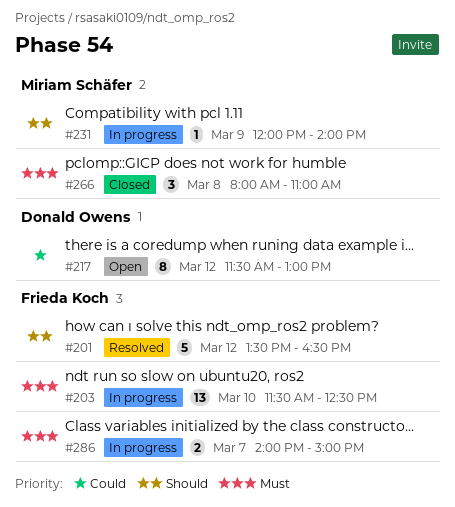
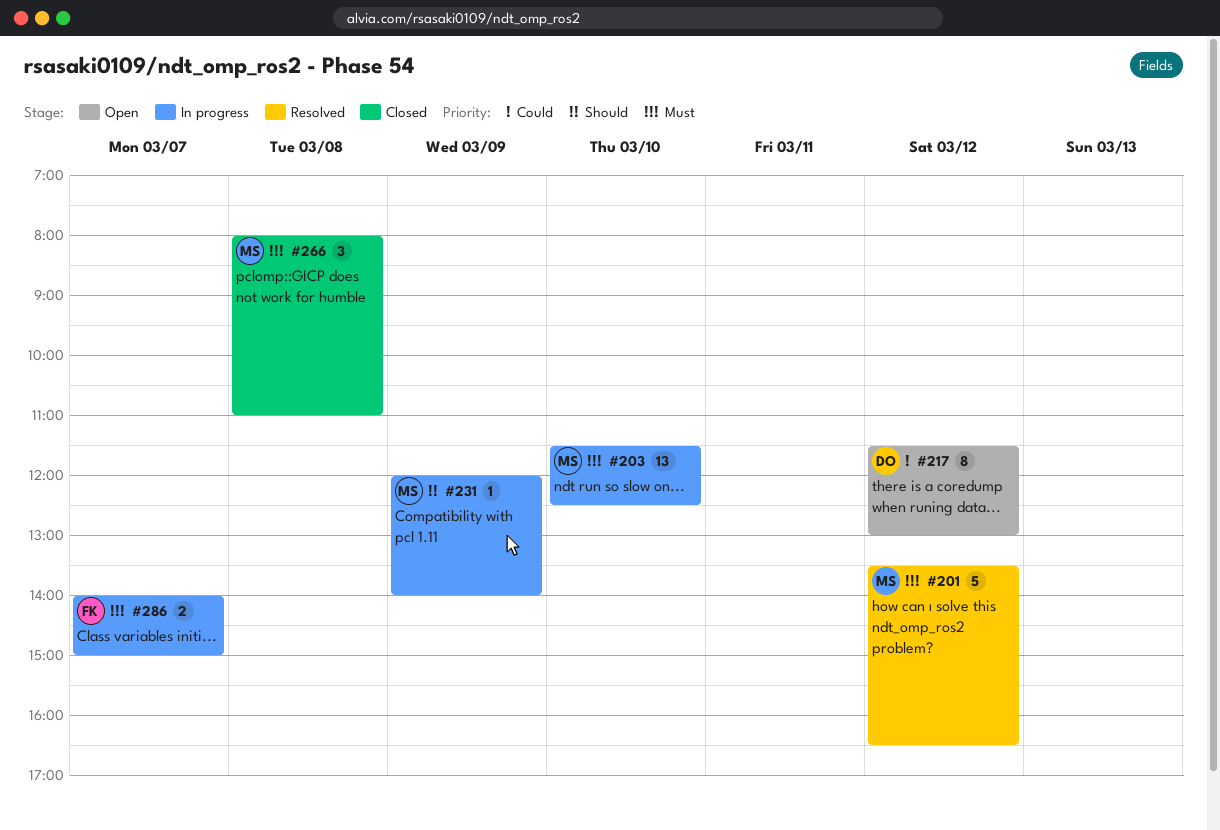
#201, owner: Frieda Koch -> Miriam Schäfer
#201, priority: Should -> Must
#203, owner: Frieda Koch -> Miriam Schäfer

